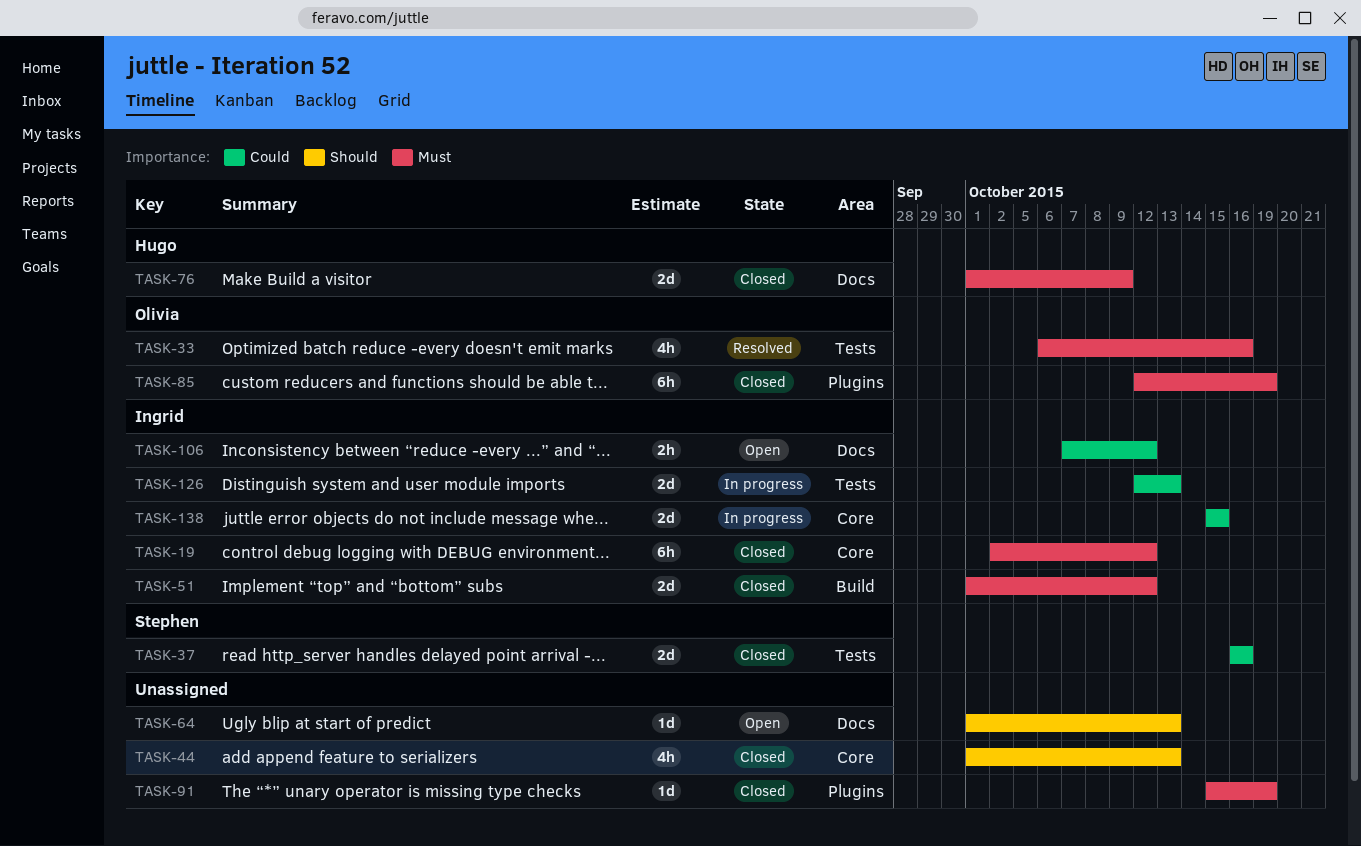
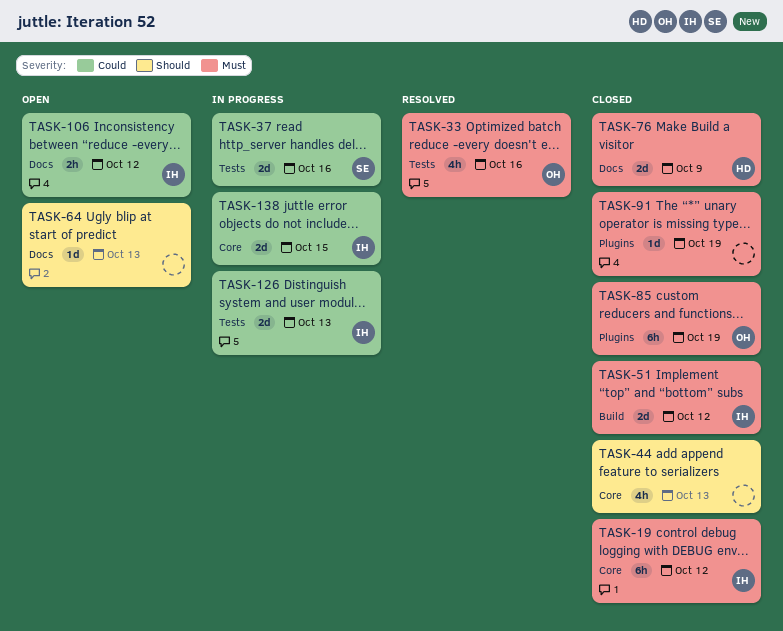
TASK-37, status: Closed -> In progress

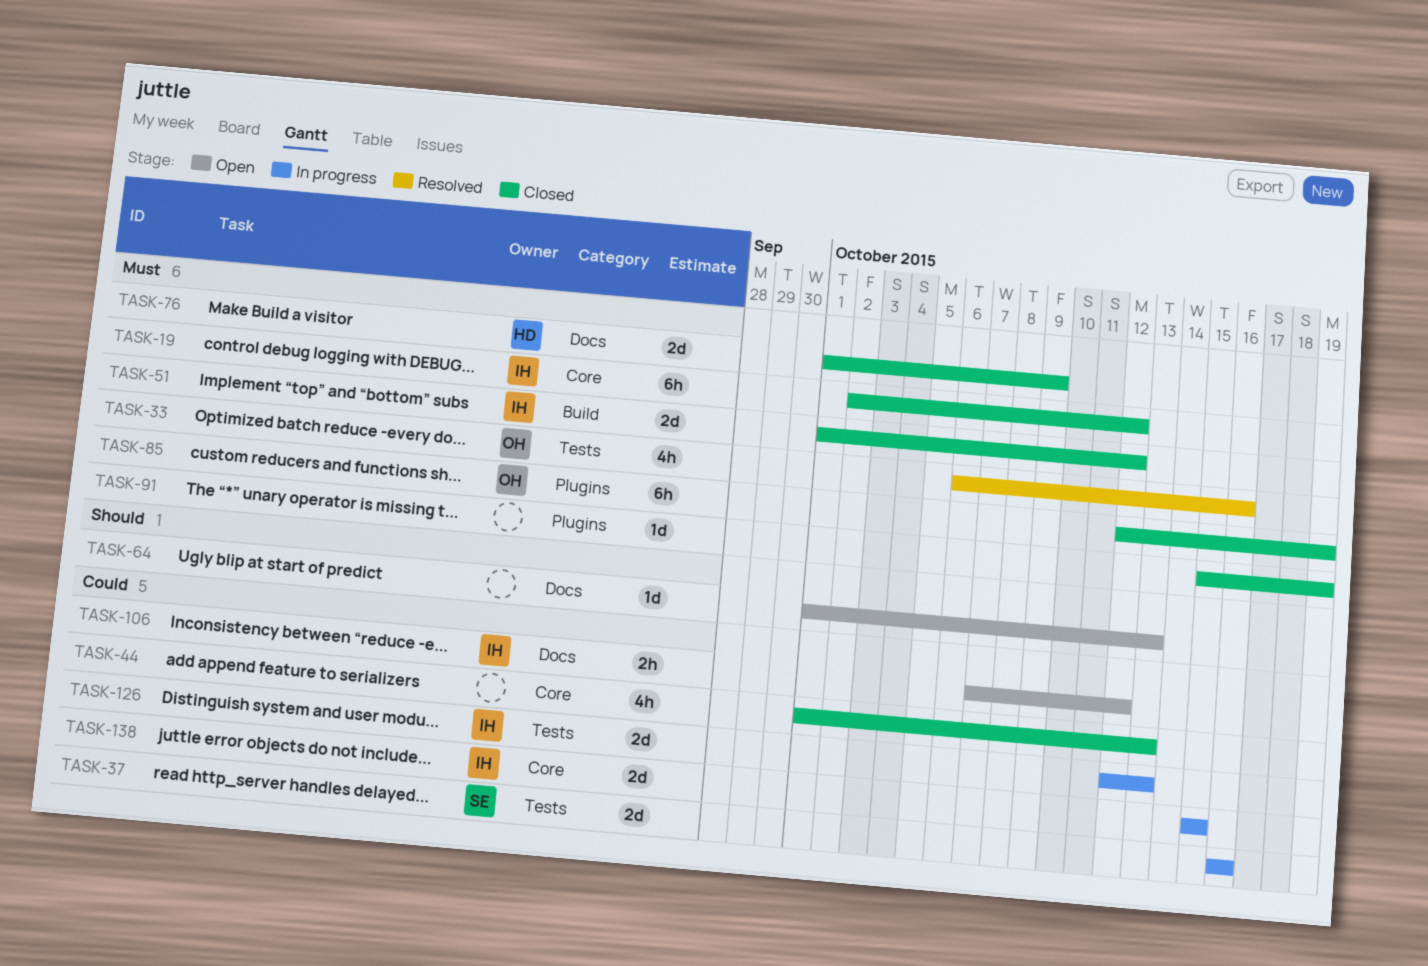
TASK-44, priority: Should -> Could

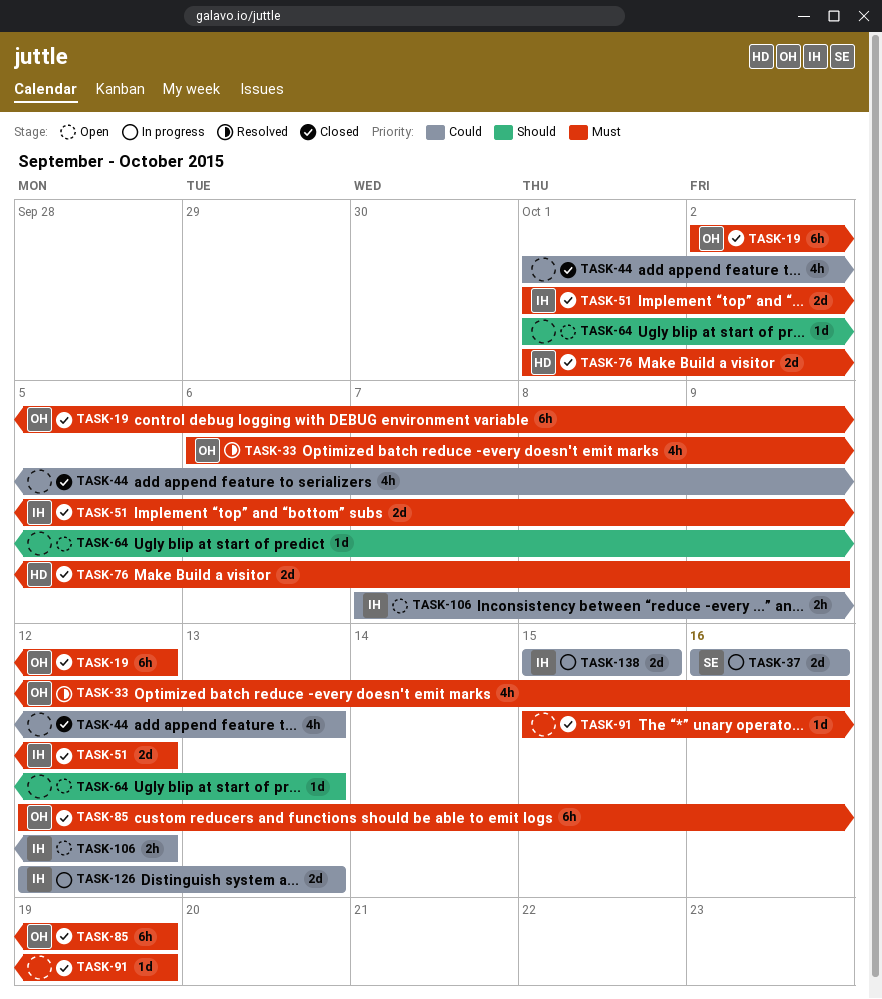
TASK-19, owner: IH -> OH

